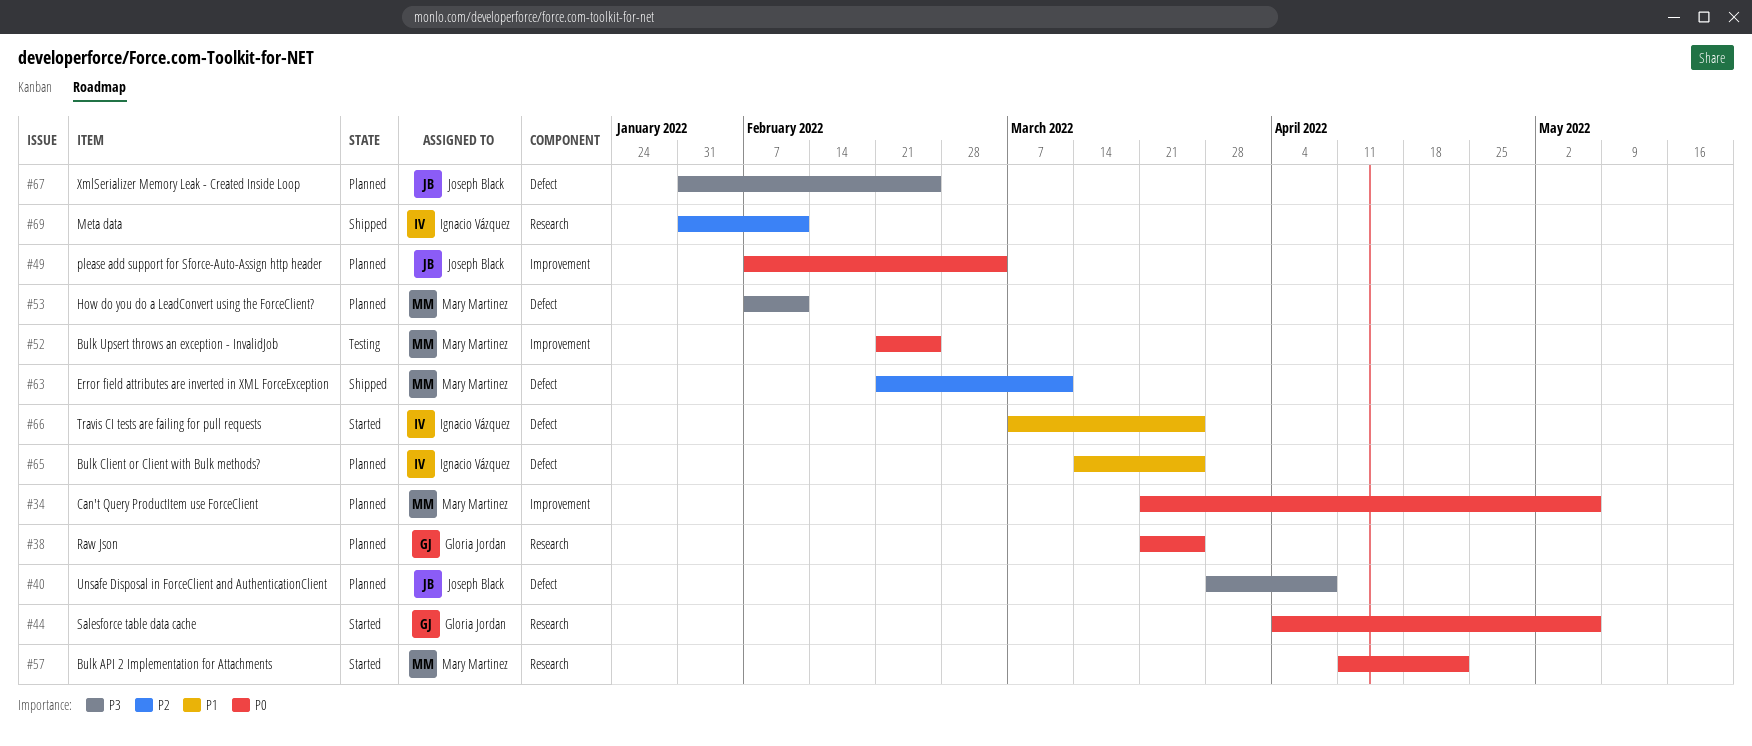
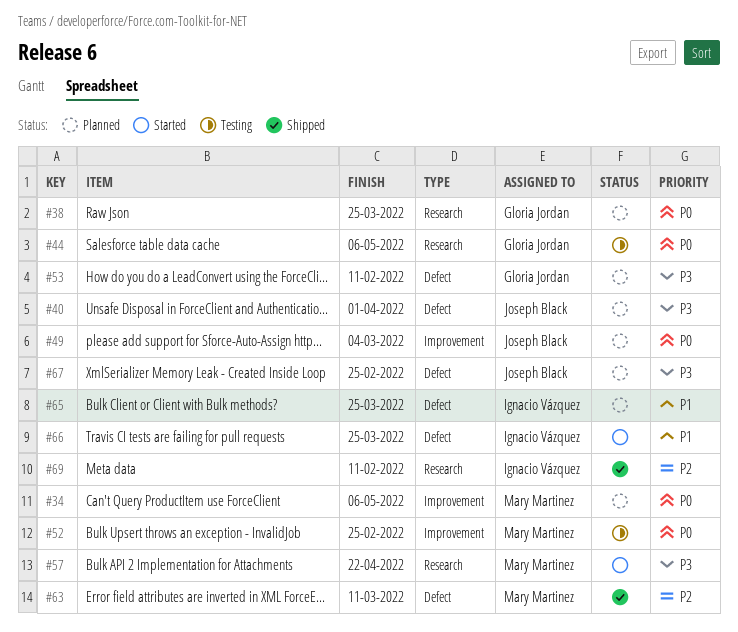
#40, due: Apr 8 -> Apr 1
#44, status: Started -> Testing
#53, owner: Mary Martinez -> Gloria Jordan
#57, priority: P0 -> P3

